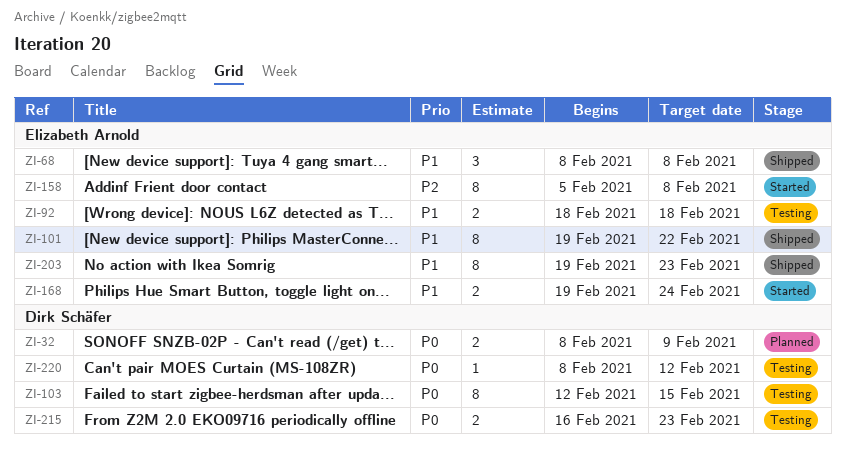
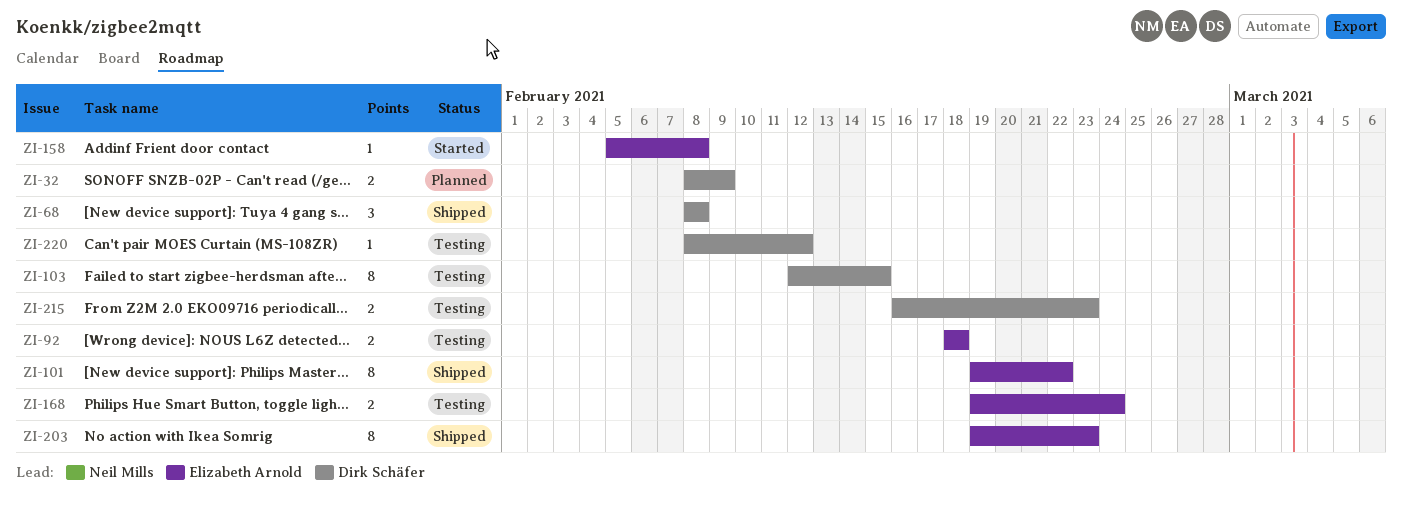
ZI-68, owner: Elizabeth Arnold -> Dirk Schäfer
ZI-158, estimate: 8 -> 1
ZI-168, status: Started -> Testing

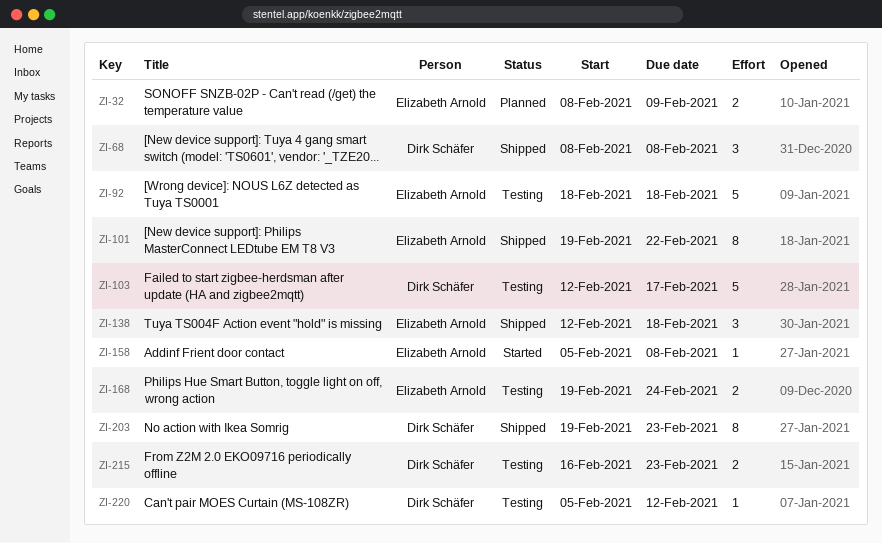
ZI-32, owner: Dirk Schäfer -> Elizabeth Arnold
ZI-92, estimate: 2 -> 5
ZI-103, estimate: 8 -> 5
ZI-103, due: Feb 15 -> Feb 17
ZI-138: none -> present
ZI-203, owner: Elizabeth Arnold -> Dirk Schäfer
ZI-220, start: Feb 8 -> Feb 5

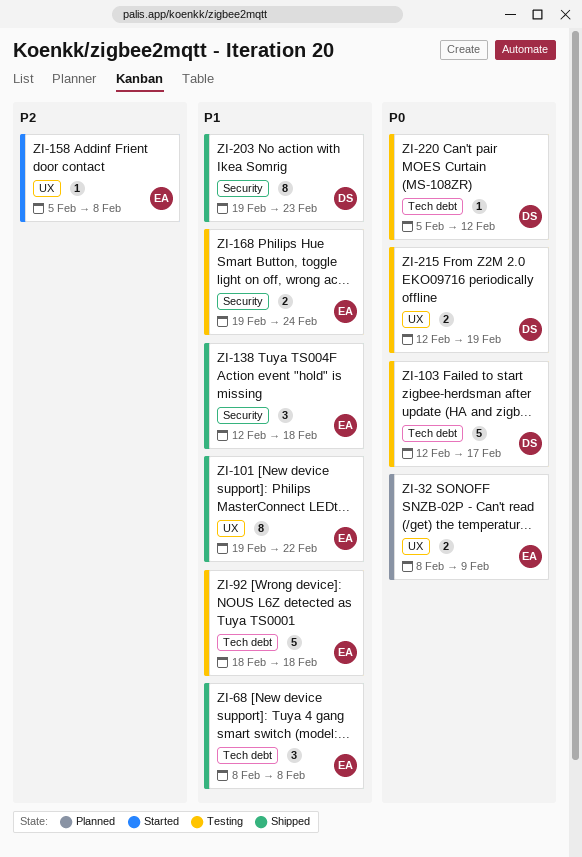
ZI-68, owner: Dirk Schäfer -> Elizabeth Arnold
ZI-215, start: Feb 16 -> Feb 12
ZI-215, due: Feb 23 -> Feb 19

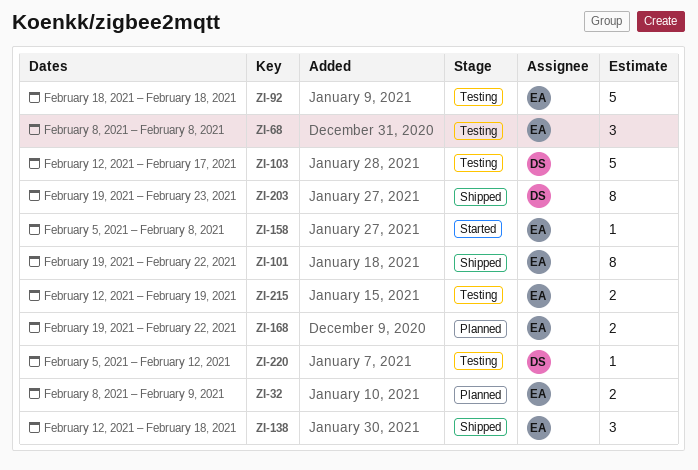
ZI-68, status: Shipped -> Testing
ZI-168, status: Testing -> Planned
ZI-168, due: Feb 24 -> Feb 22
ZI-215, owner: DS -> EA

